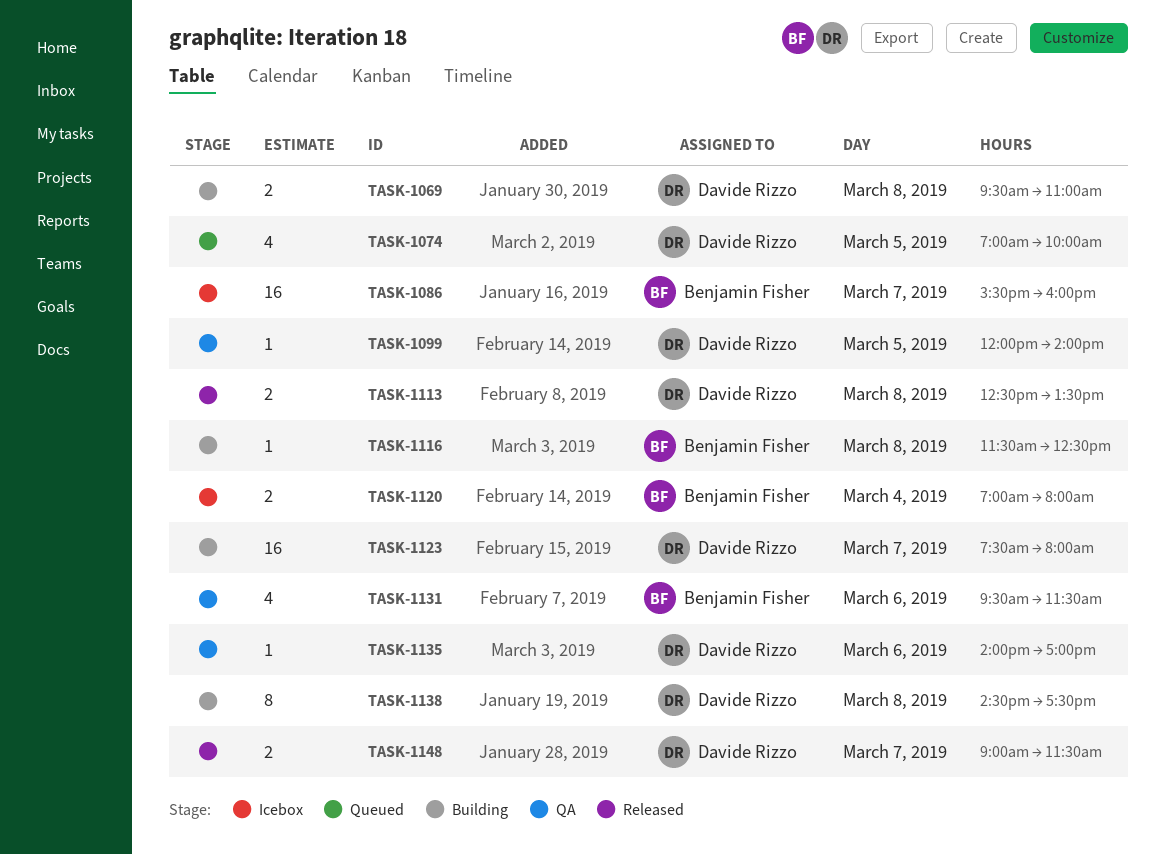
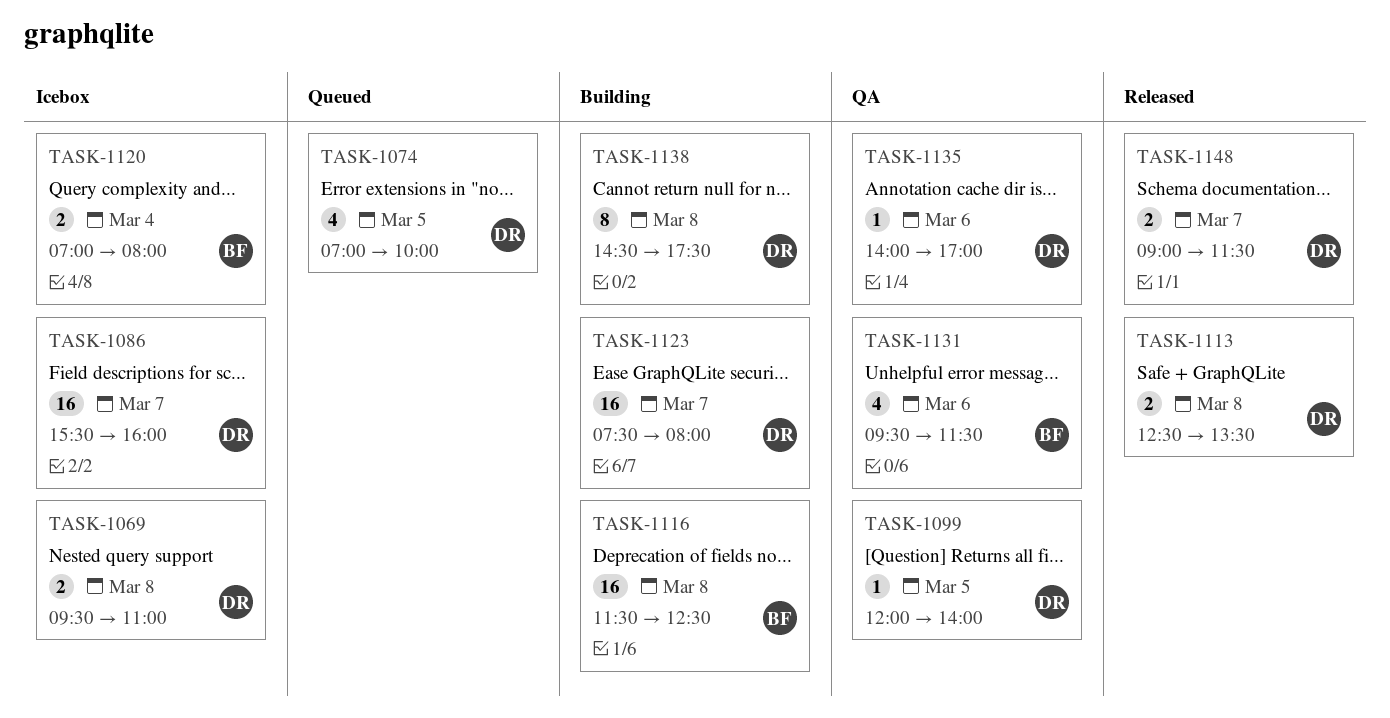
TASK-1069, status: Building -> Icebox
TASK-1086, owner: Benjamin Fisher -> Davide Rizzo
TASK-1116, estimate: 1 -> 16

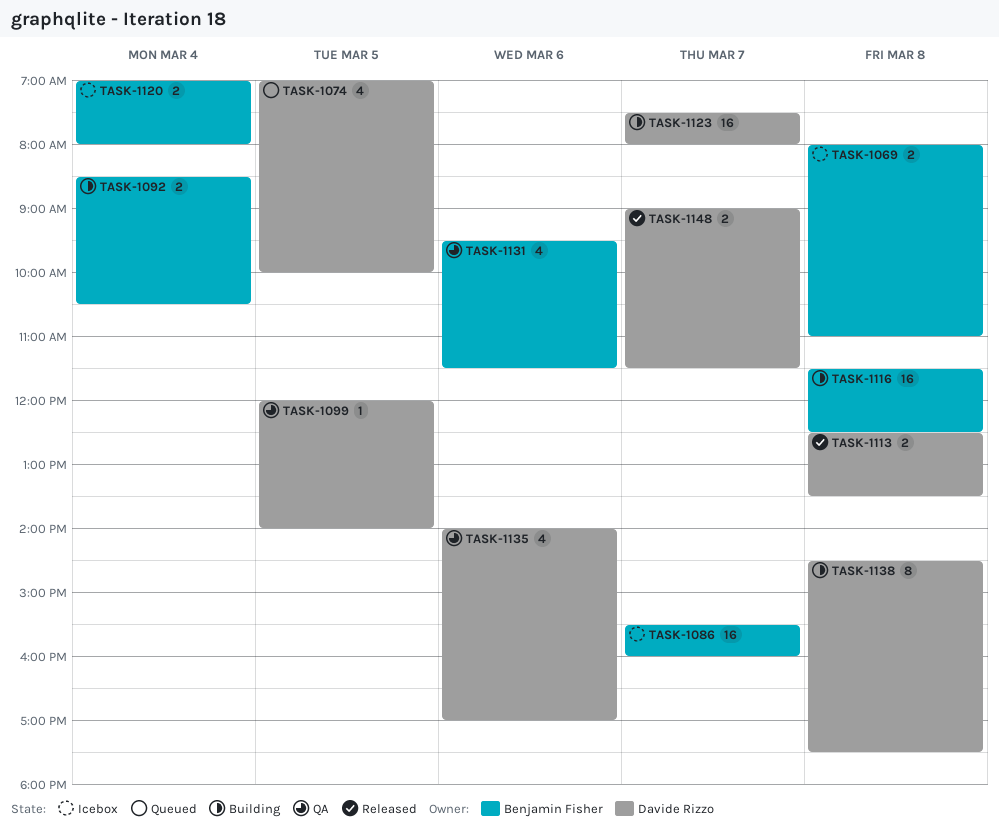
TASK-1069, owner: Davide Rizzo -> Benjamin Fisher
TASK-1069, begins: 09:30 -> 08:00
TASK-1086, owner: Davide Rizzo -> Benjamin Fisher
TASK-1092: none -> present
TASK-1135, estimate: 1 -> 4

